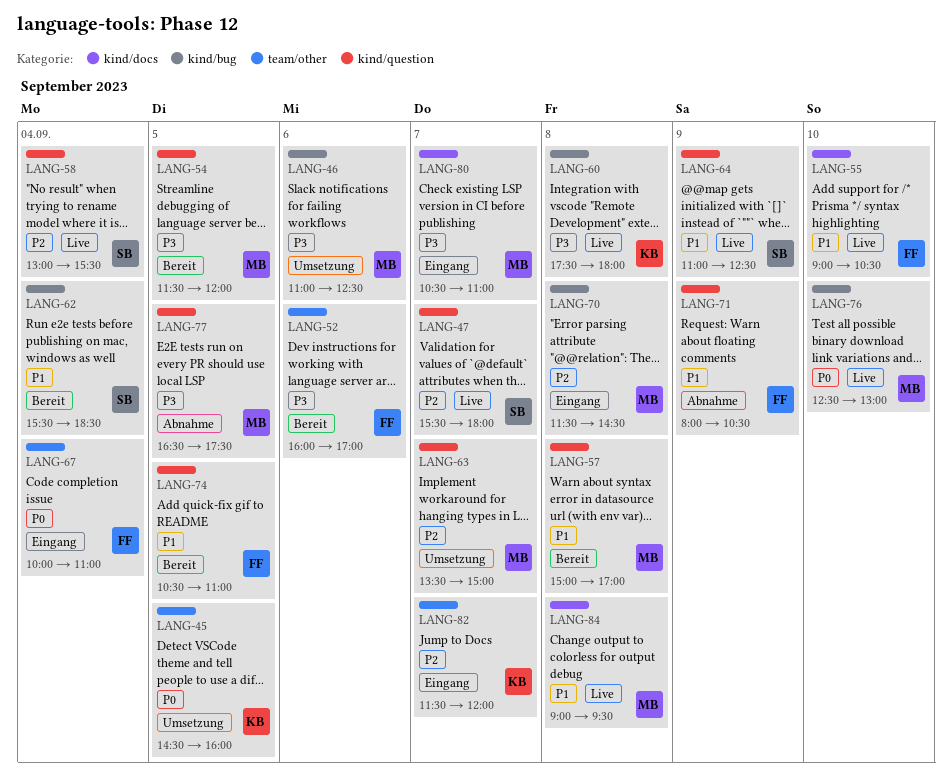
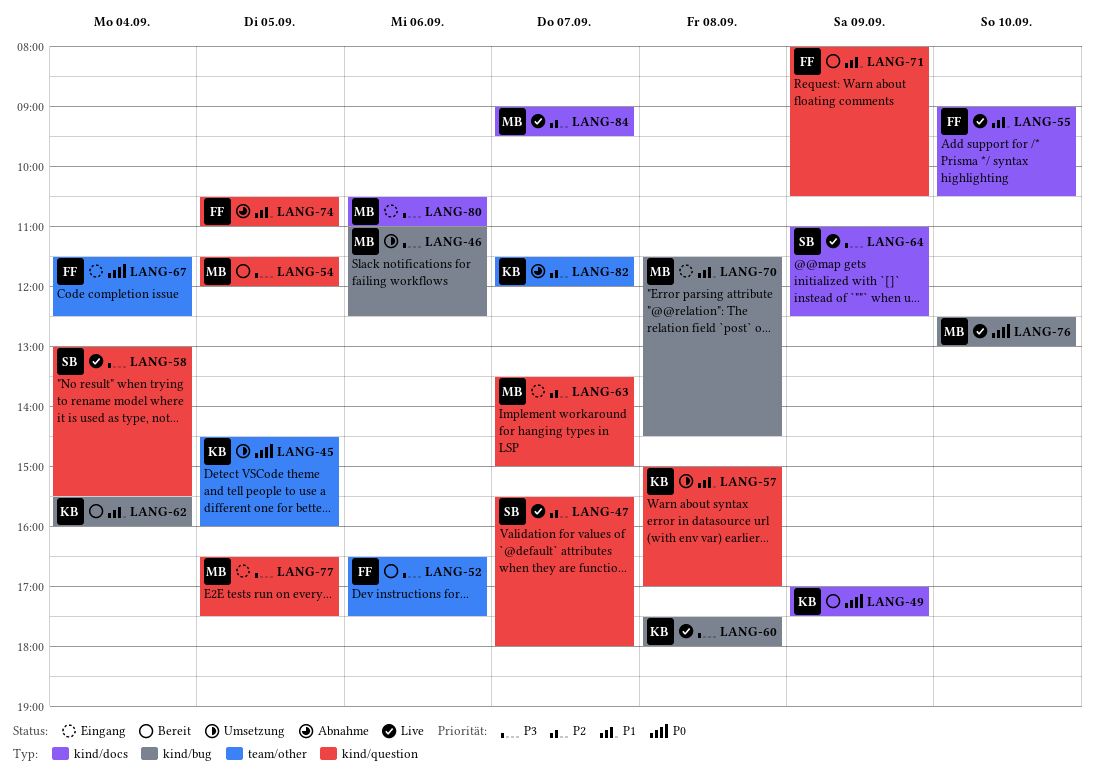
LANG-49: none -> present
LANG-52, begins: 16:00 -> 16:30
LANG-52, ends: 17:00 -> 17:30
LANG-57, status: Bereit -> Umsetzung
LANG-57, owner: MB -> KB
LANG-58, priority: P2 -> P3
LANG-62, owner: SB -> KB
LANG-62, ends: 18:30 -> 16:00
LANG-63, status: Umsetzung -> Eingang
LANG-64, priority: P1 -> P3
LANG-64, label: kind/question -> kind/docs
LANG-67, begins: 10:00 -> 11:30
LANG-67, ends: 11:00 -> 12:30
LANG-70, priority: P2 -> P1
LANG-71, status: Abnahme -> Bereit
LANG-74, status: Bereit -> Abnahme
LANG-77, status: Abnahme -> Eingang
LANG-80, day: Sep 7 -> Sep 6
LANG-82, status: Eingang -> Abnahme
LANG-84, priority: P1 -> P2
LANG-84, day: Sep 8 -> Sep 7

